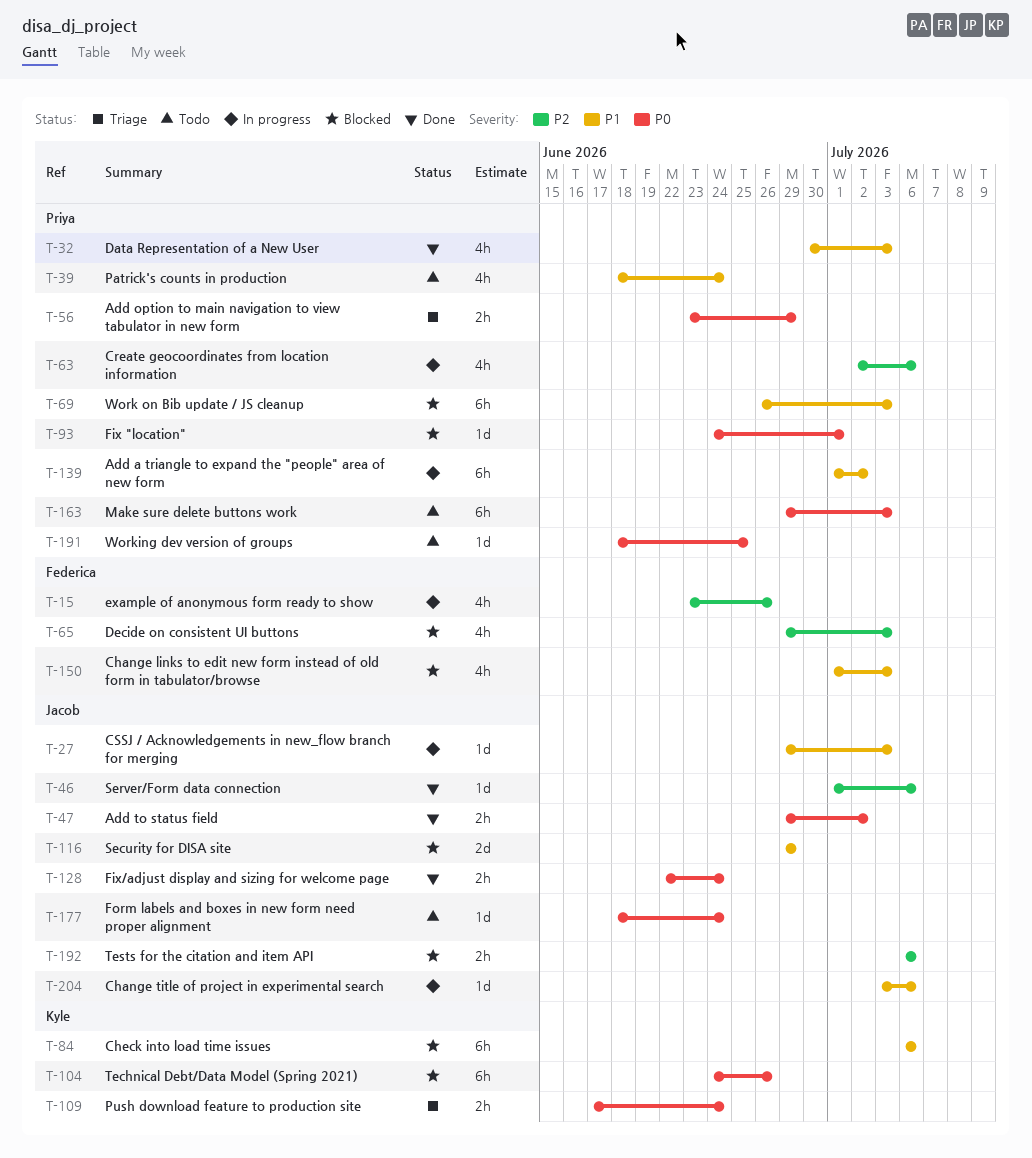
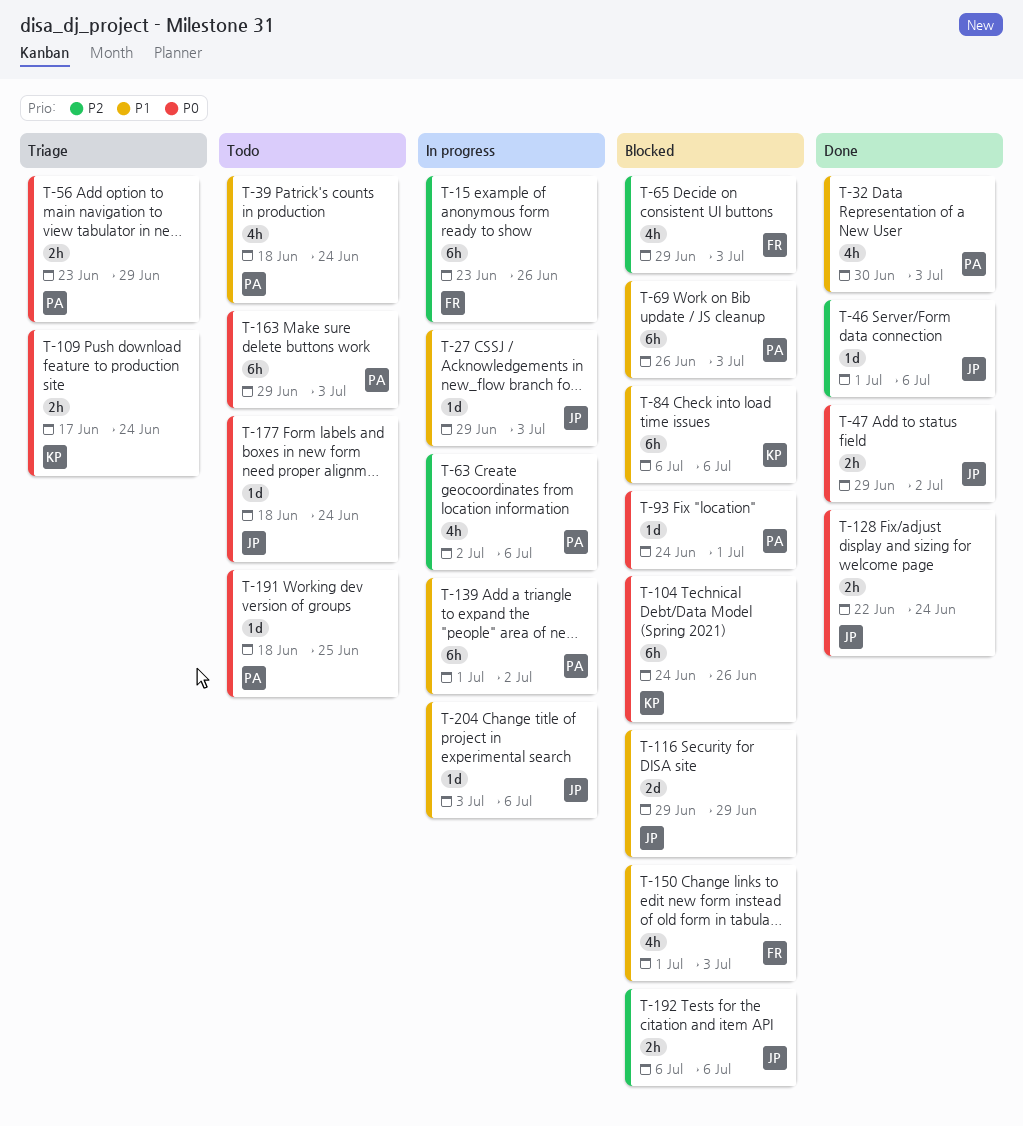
T-15, estimate: 4h -> 6h

